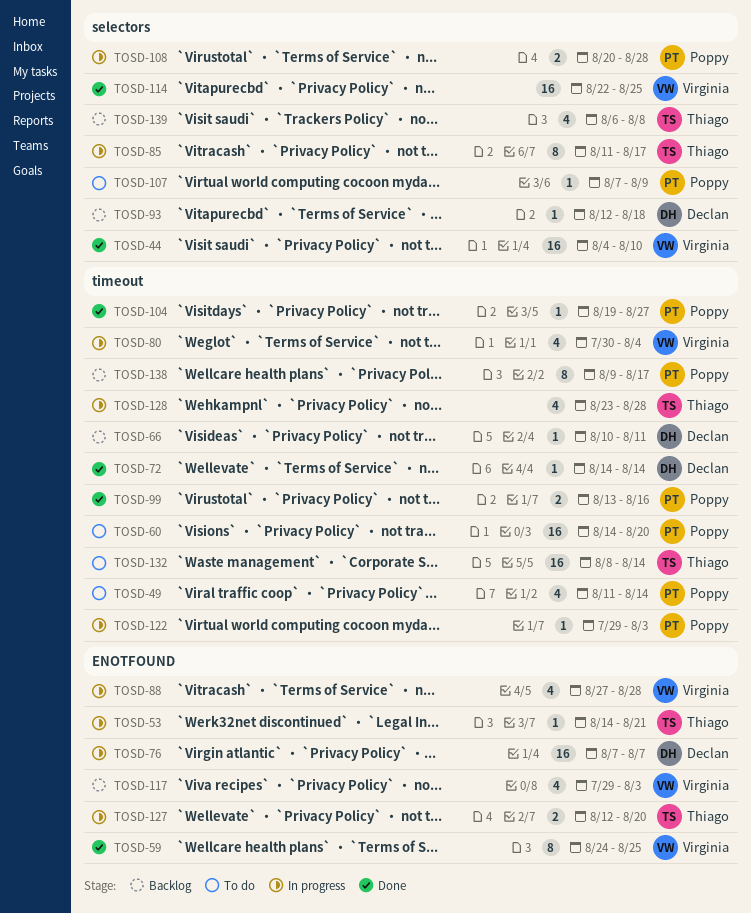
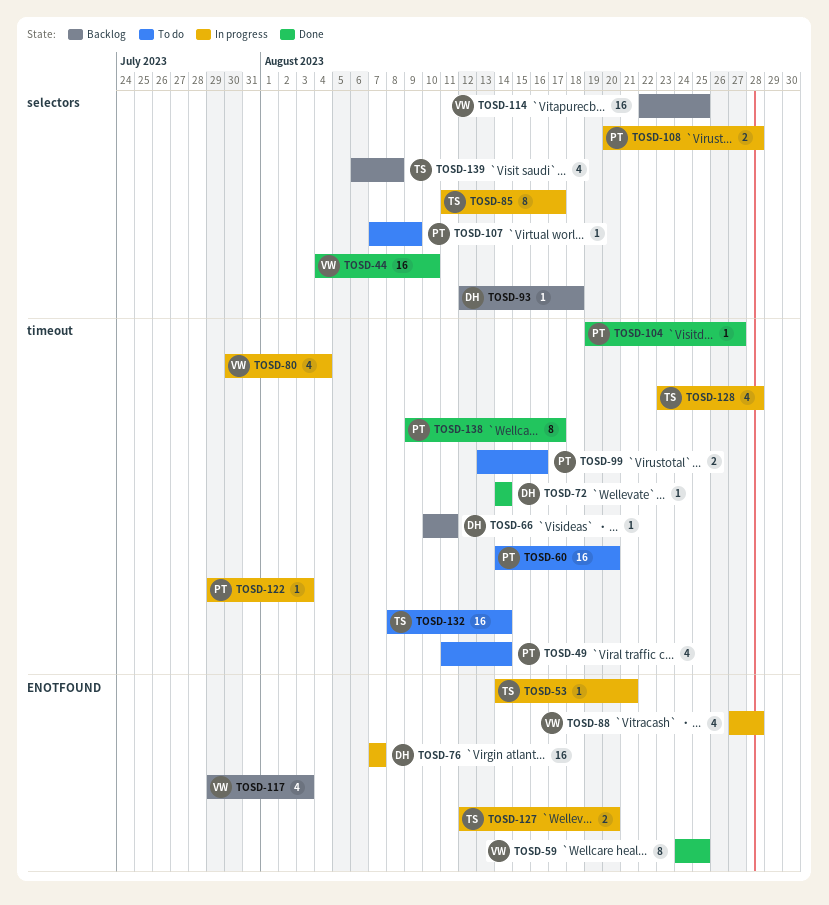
TOSD-99, status: Done -> To do
TOSD-114, status: Done -> Backlog
TOSD-138, status: Backlog -> Done

